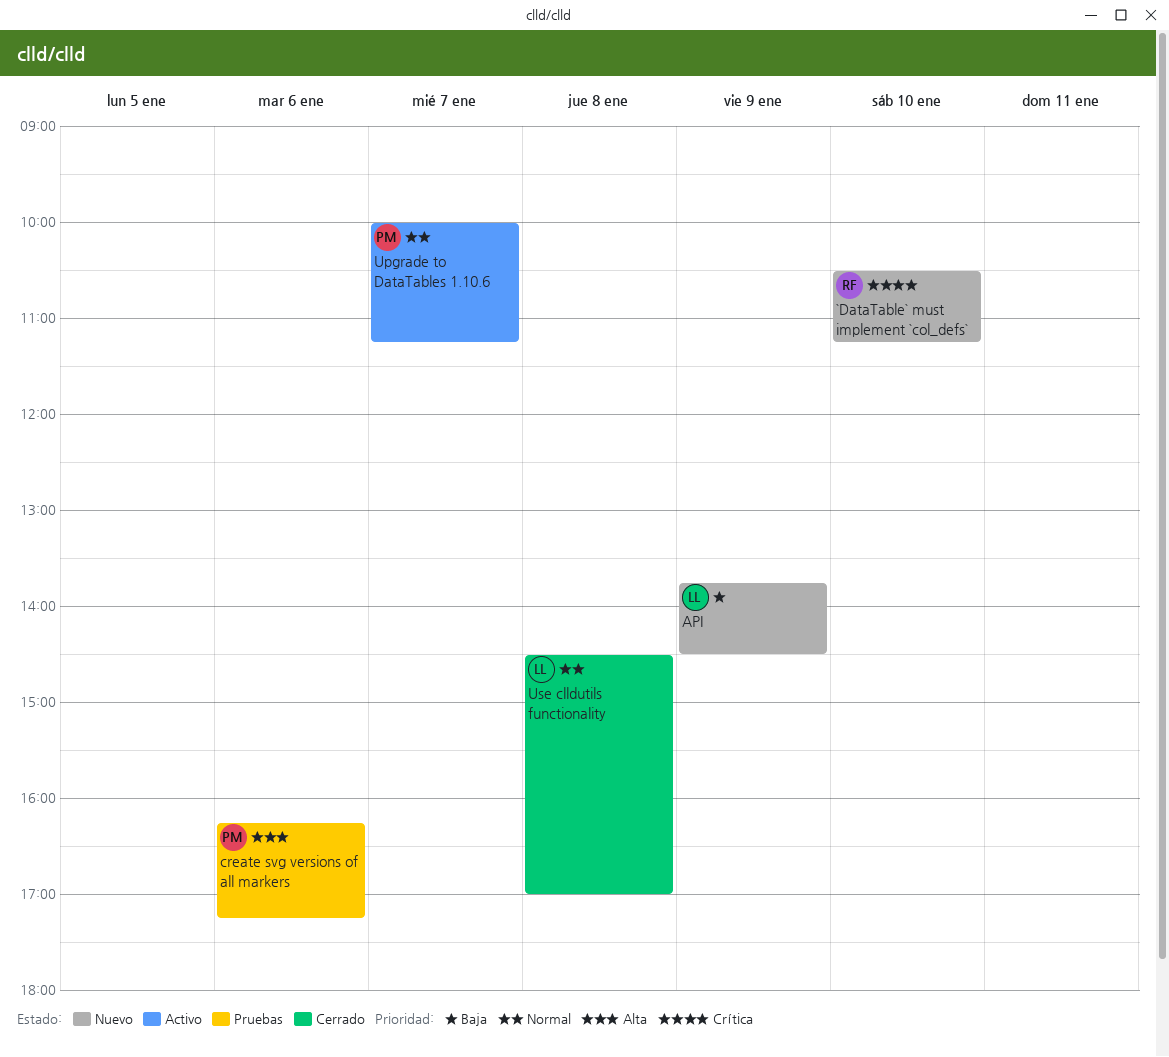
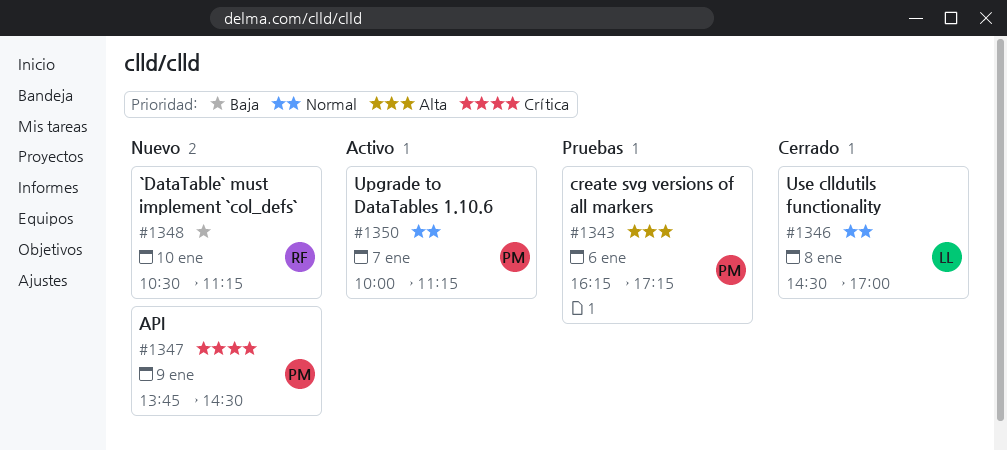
`DataTable` must implement `col_defs`, priority: Crítica -> Baja
API, owner: LL -> PM
API, priority: Baja -> Crítica

